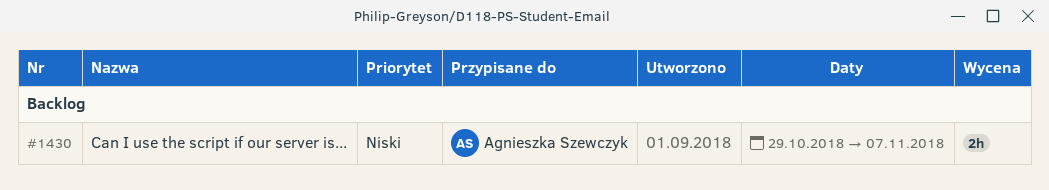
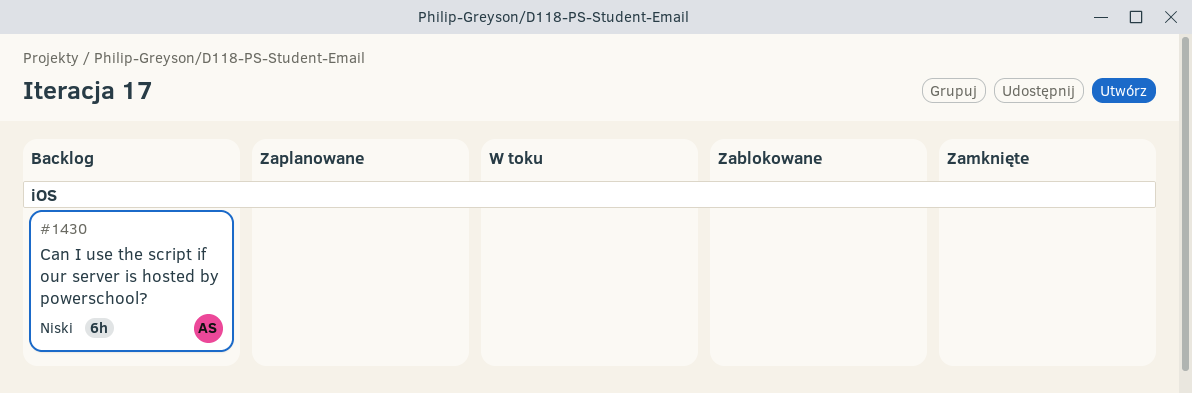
#1430, estimate: 2h -> 6h

